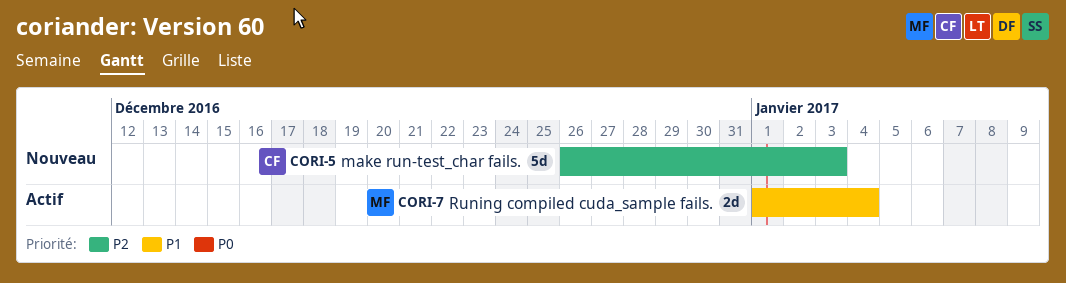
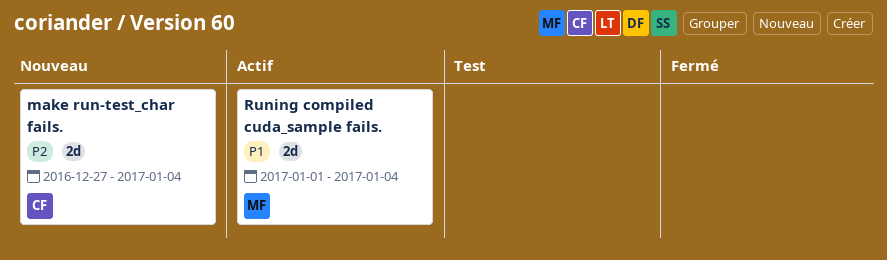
make run-test_char fails., estimate: 5d -> 2d
make run-test_char fails., start: Dec 26 -> Dec 27
make run-test_char fails., due: Jan 3 -> Jan 4

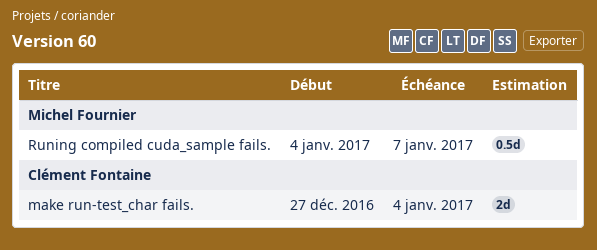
Runing compiled cuda_sample fails., estimate: 2d -> 0.5d
Runing compiled cuda_sample fails., start: Jan 1 -> Jan 4
Runing compiled cuda_sample fails., due: Jan 4 -> Jan 7

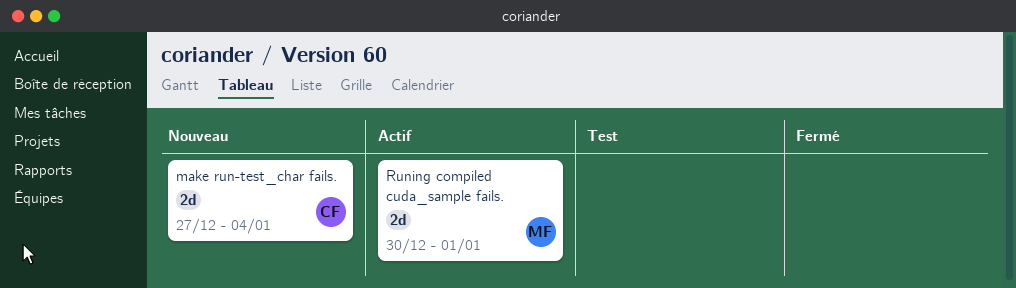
Runing compiled cuda_sample fails., estimate: 0.5d -> 2d
Runing compiled cuda_sample fails., start: Jan 4 -> Dec 30
Runing compiled cuda_sample fails., due: Jan 7 -> Jan 1

